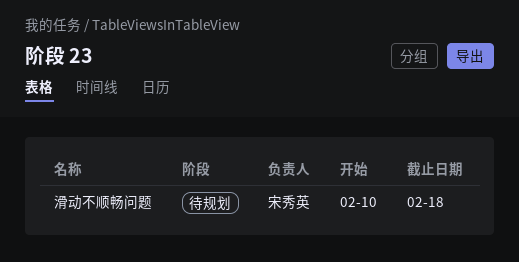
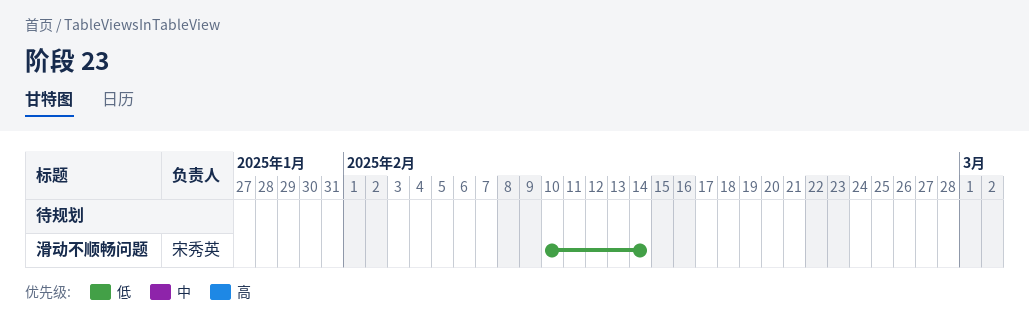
滑动不顺畅问题, due: Feb 18 -> Feb 14

